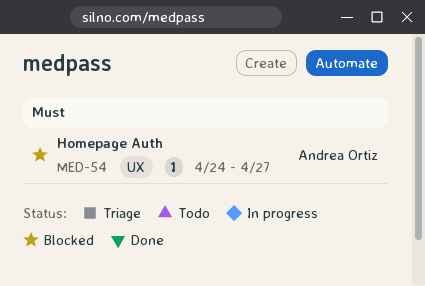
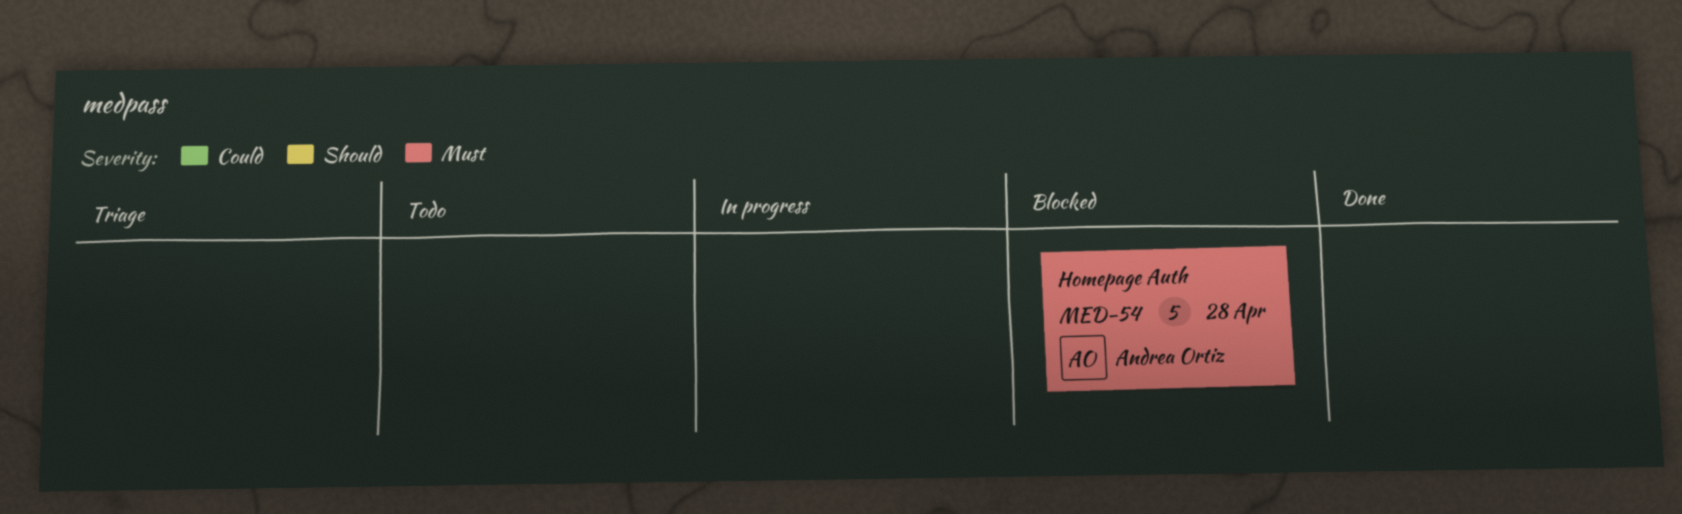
MED-54, estimate: 1 -> 5
MED-54, due: Apr 27 -> Apr 28

